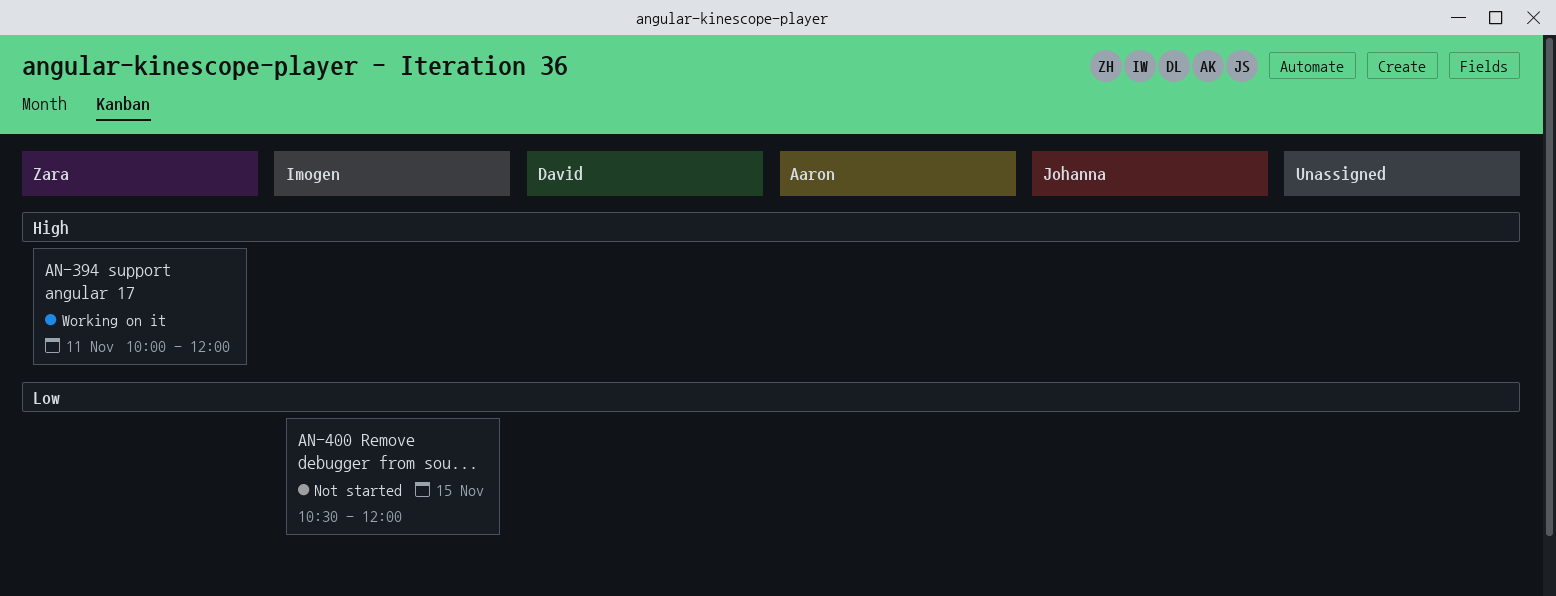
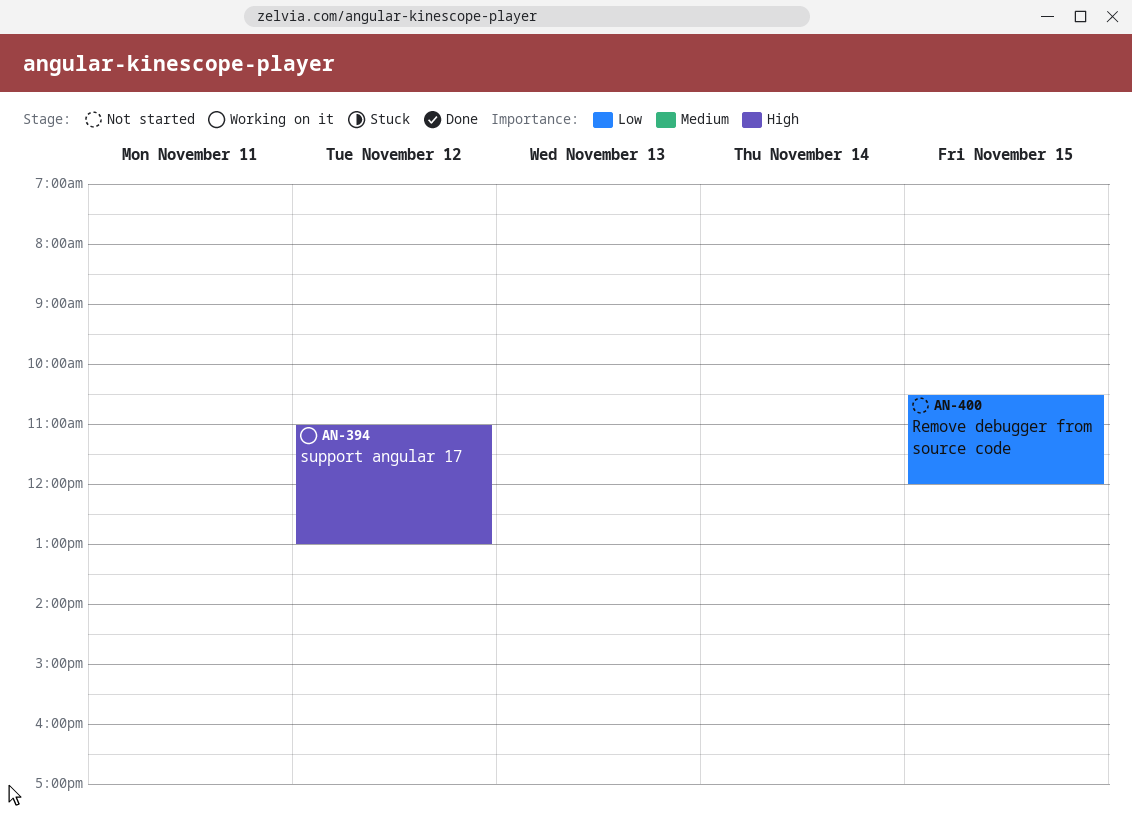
AN-394, day: Nov 11 -> Nov 12
AN-394, begins: 10:00 -> 11:00
AN-394, ends: 12:00 -> 13:00

